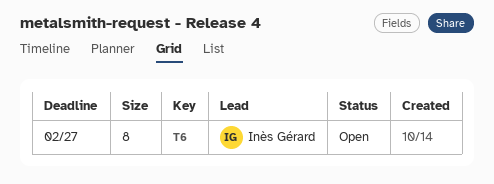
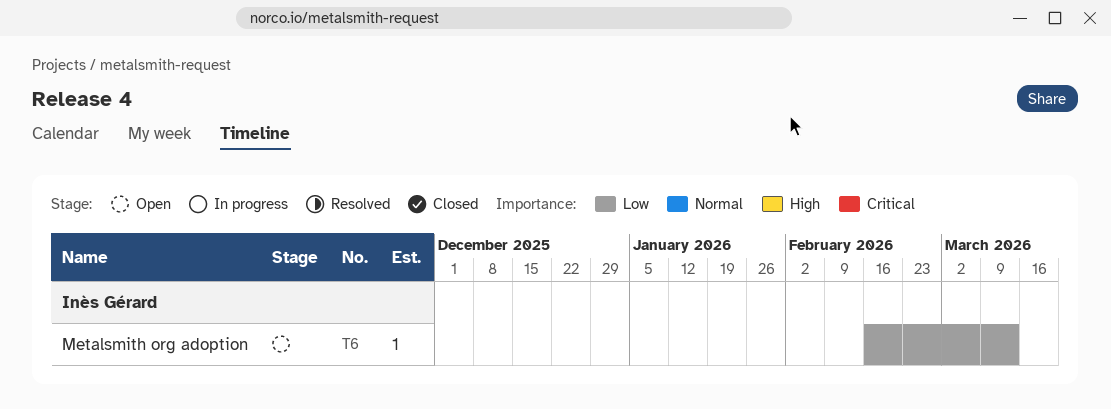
T6, estimate: 8 -> 1
T6, due: Feb 27 -> Mar 13

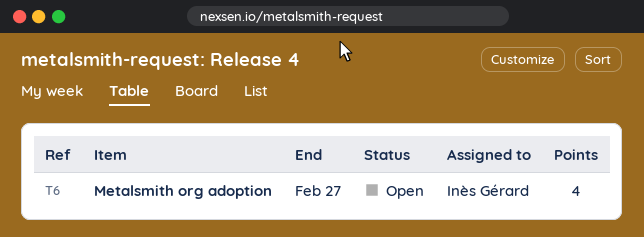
T6, estimate: 1 -> 4
T6, due: Mar 13 -> Feb 27

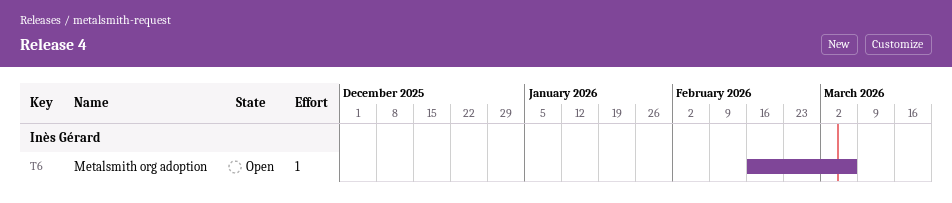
T6, estimate: 4 -> 1
T6, due: Feb 27 -> Mar 6

